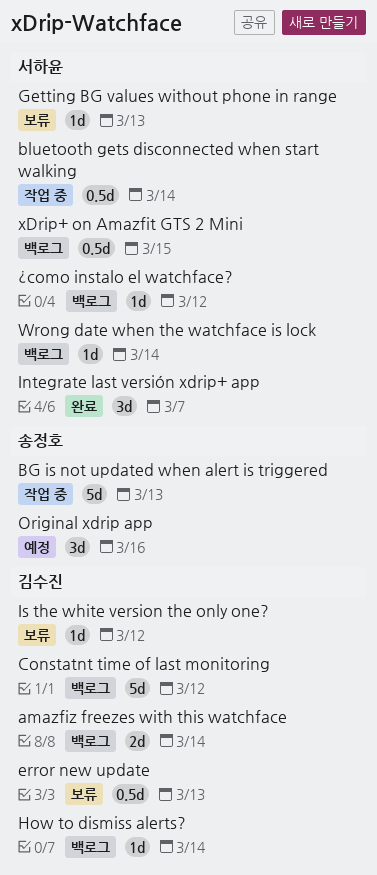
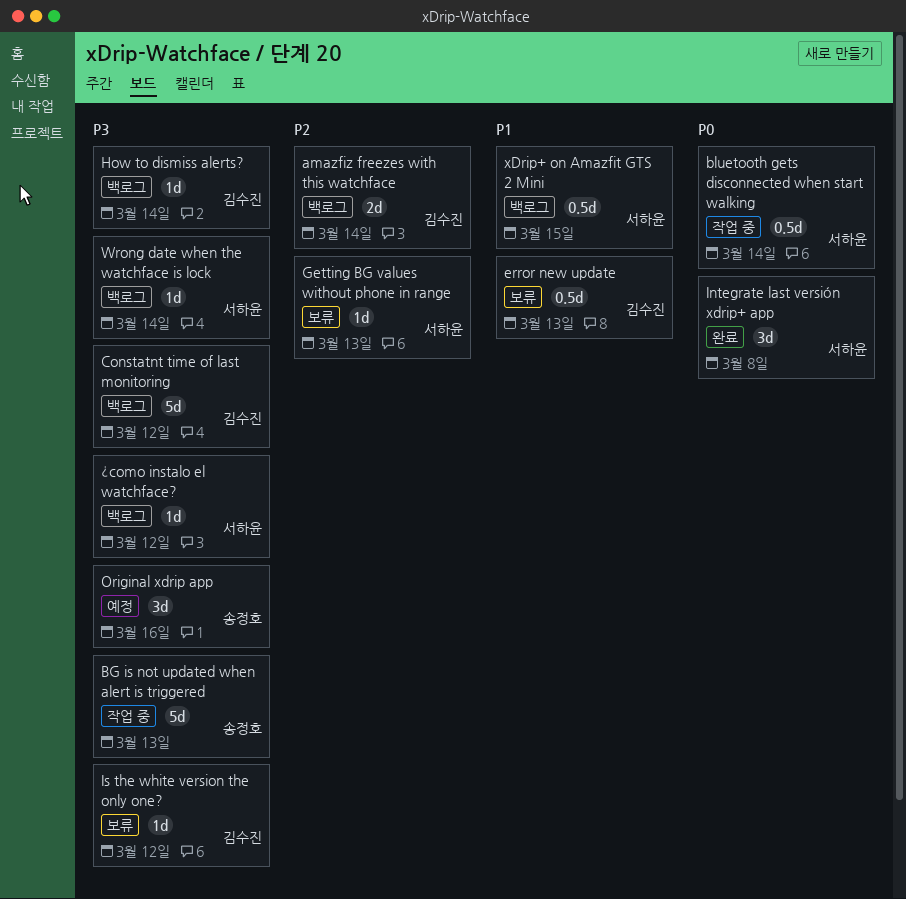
Integrate last versión xdrip+ app, due: Mar 7 -> Mar 8

